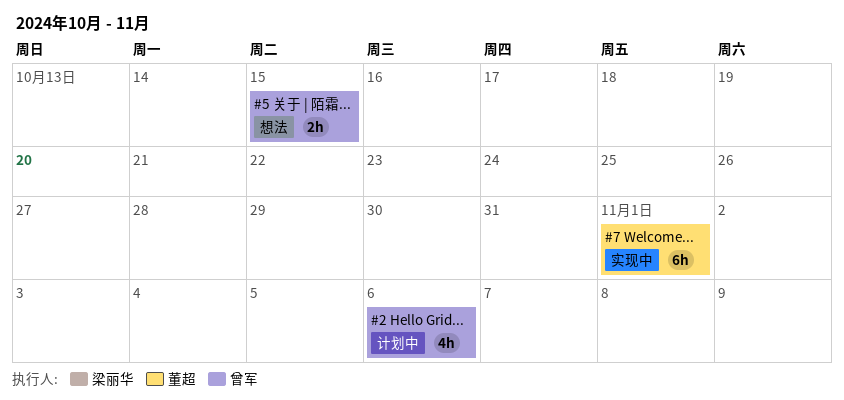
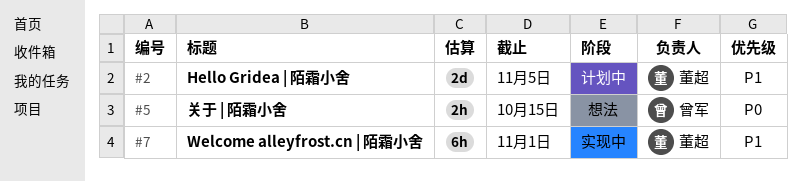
#2, owner: 曾军 -> 董超
#2, estimate: 4h -> 2d
#2, due: Nov 6 -> Nov 5

